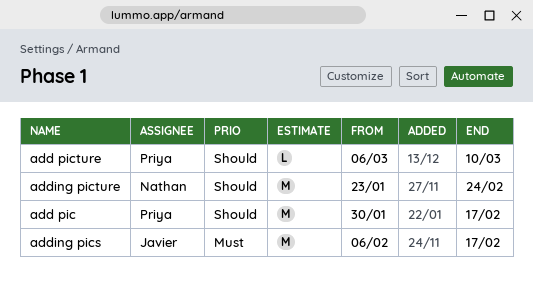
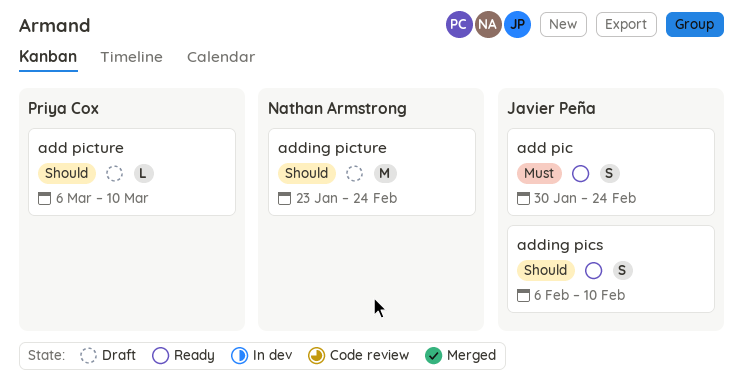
add pic, owner: Priya Cox -> Javier Peña
add pic, priority: Should -> Must
add pic, estimate: M -> S
add pic, due: Feb 17 -> Feb 24
adding pics, priority: Must -> Should
adding pics, estimate: M -> S
adding pics, due: Feb 17 -> Feb 10

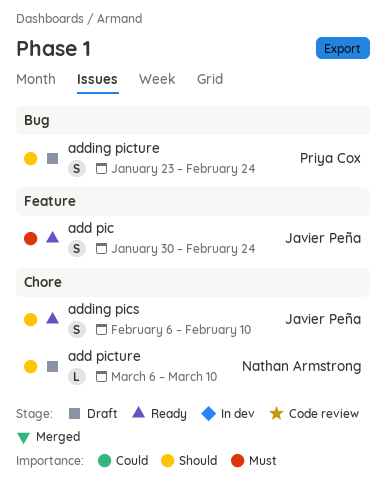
add picture, owner: Priya Cox -> Nathan Armstrong
adding picture, owner: Nathan Armstrong -> Priya Cox
adding picture, estimate: M -> S

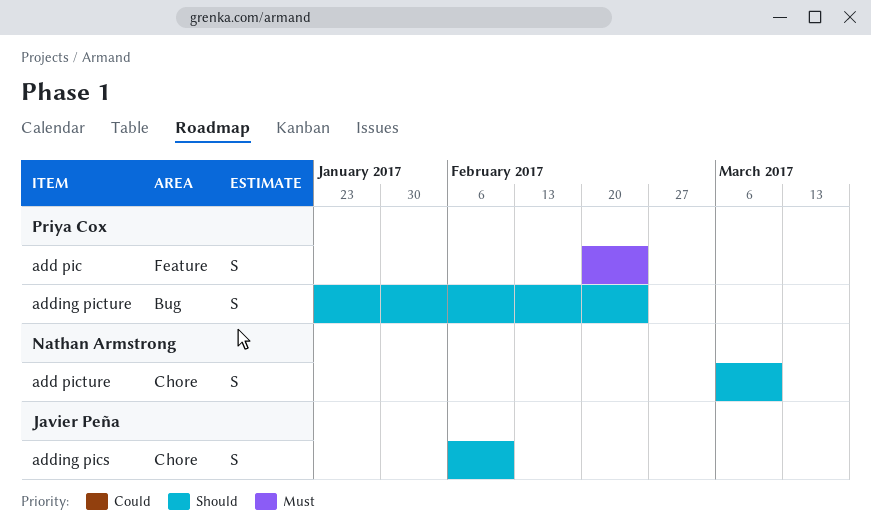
add pic, owner: Javier Peña -> Priya Cox
add pic, start: Jan 30 -> Feb 20
add picture, estimate: L -> S

